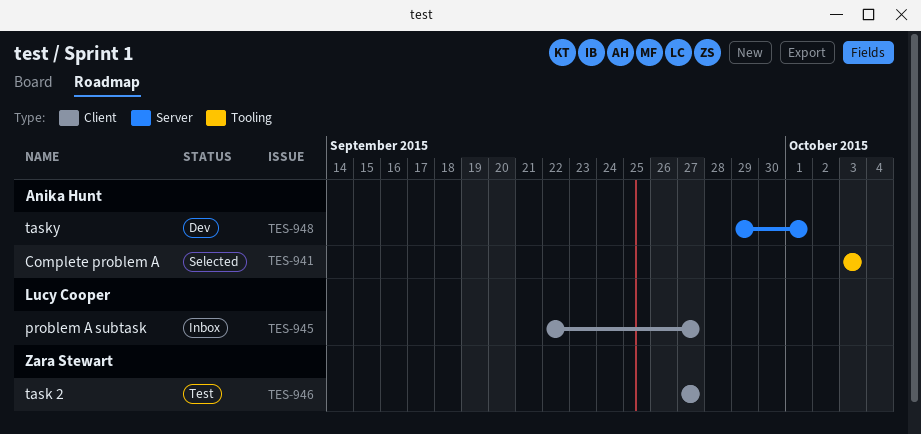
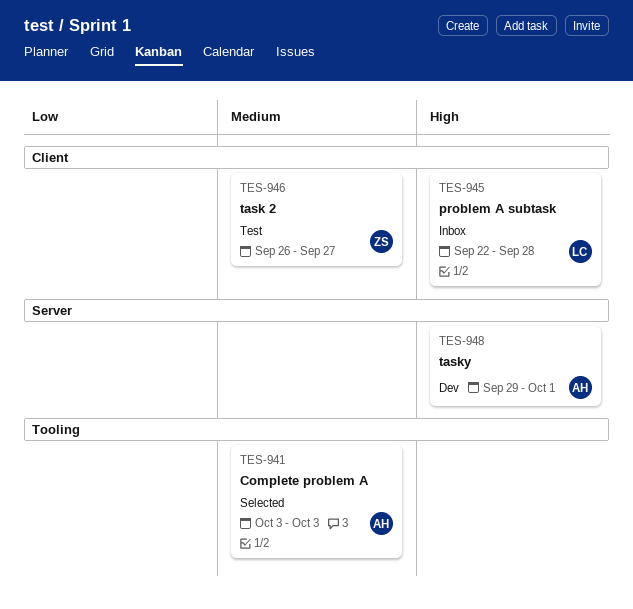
TES-945, due: Sep 27 -> Sep 28
TES-946, start: Sep 27 -> Sep 26

